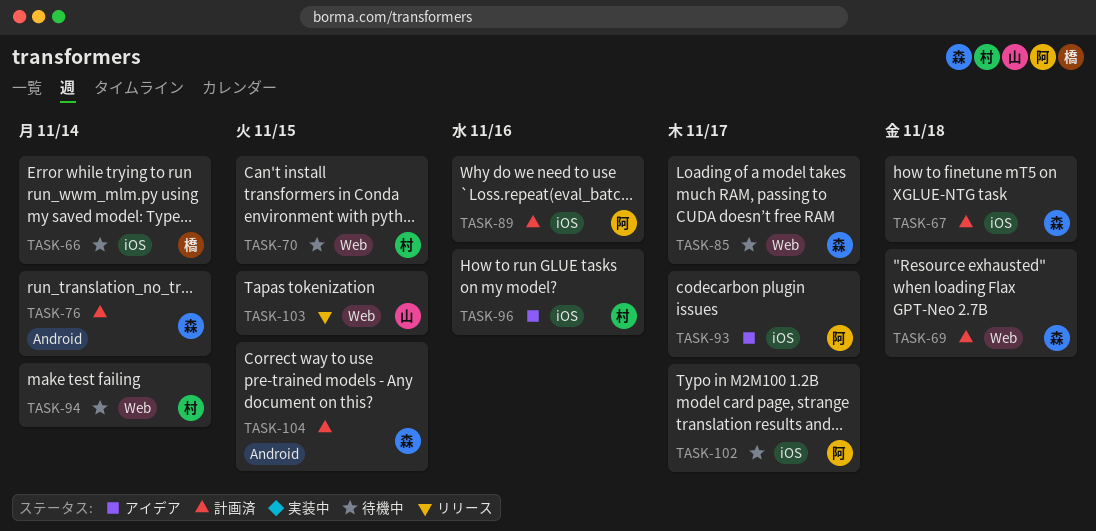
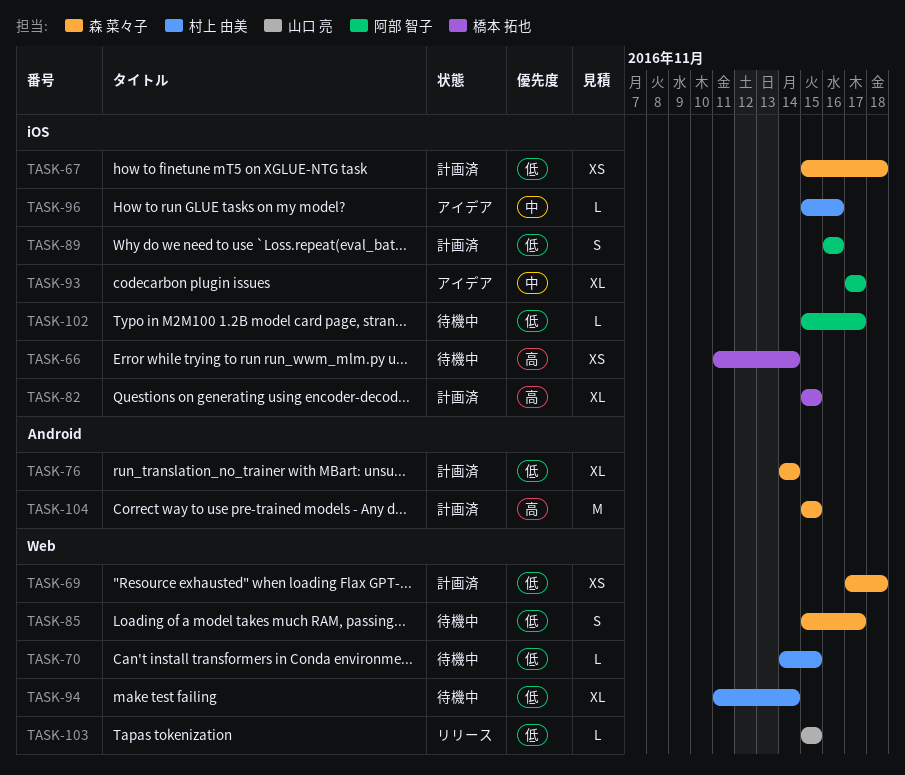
TASK-82: none -> present

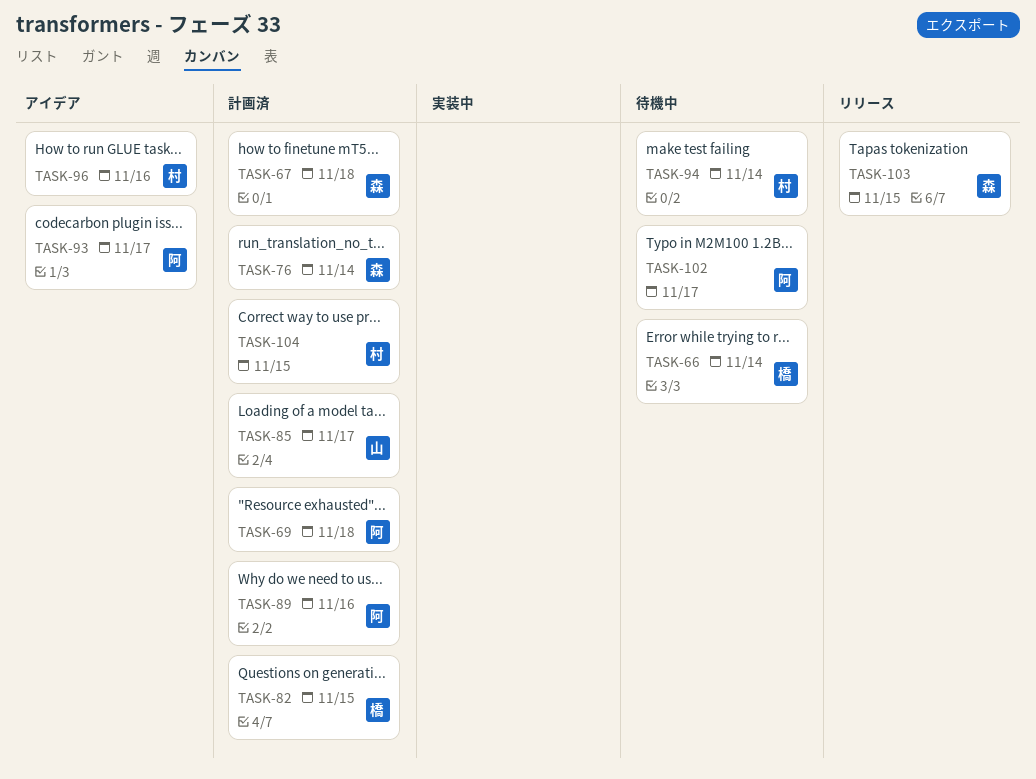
TASK-69, owner: 森 菜々子 -> 阿部 智子
TASK-70: present -> none
TASK-85, status: 待機中 -> 計画済
TASK-85, owner: 森 菜々子 -> 山口 亮
TASK-103, owner: 山口 亮 -> 森 菜々子
TASK-104, owner: 森 菜々子 -> 村上 由美

